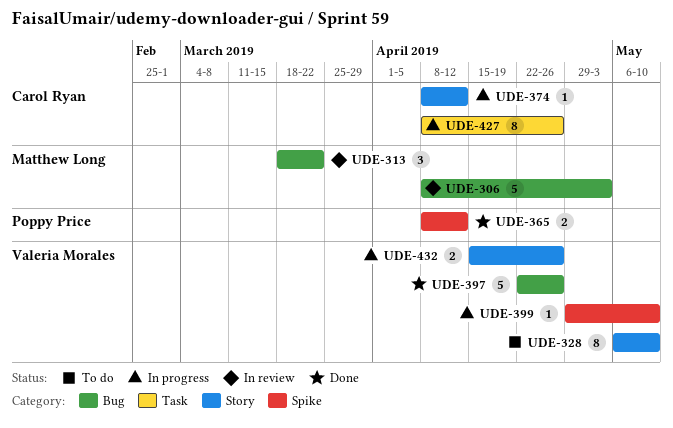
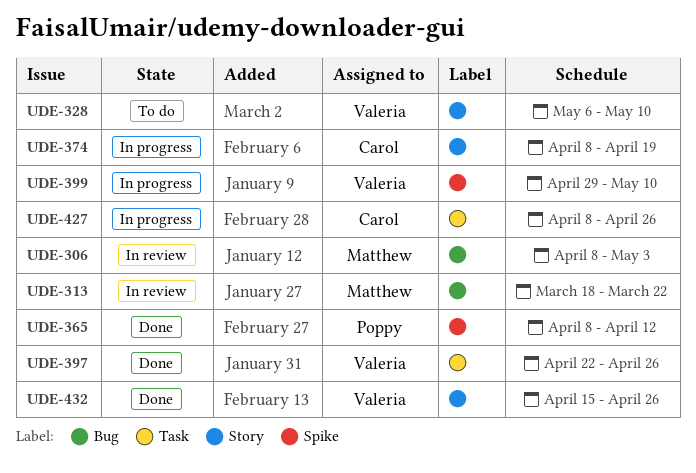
UDE-374, due: Apr 12 -> Apr 19
UDE-397, label: Bug -> Task
UDE-432, status: In progress -> Done

